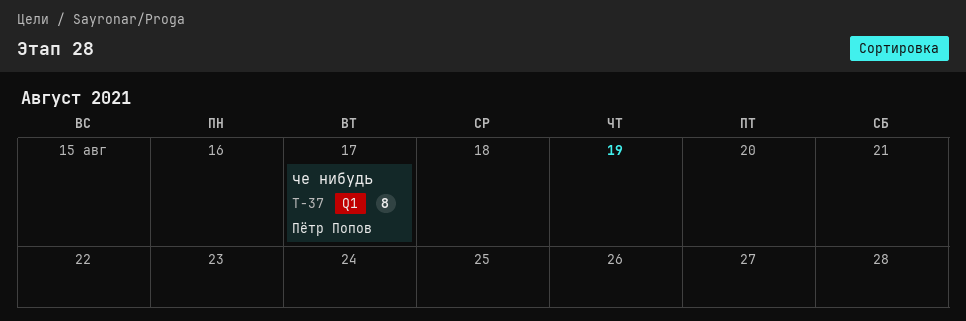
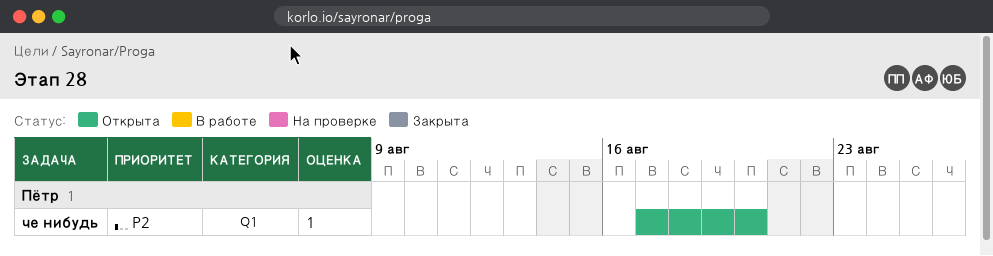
че нибудь, estimate: 8 -> 1
че нибудь, due: Aug 17 -> Aug 20

